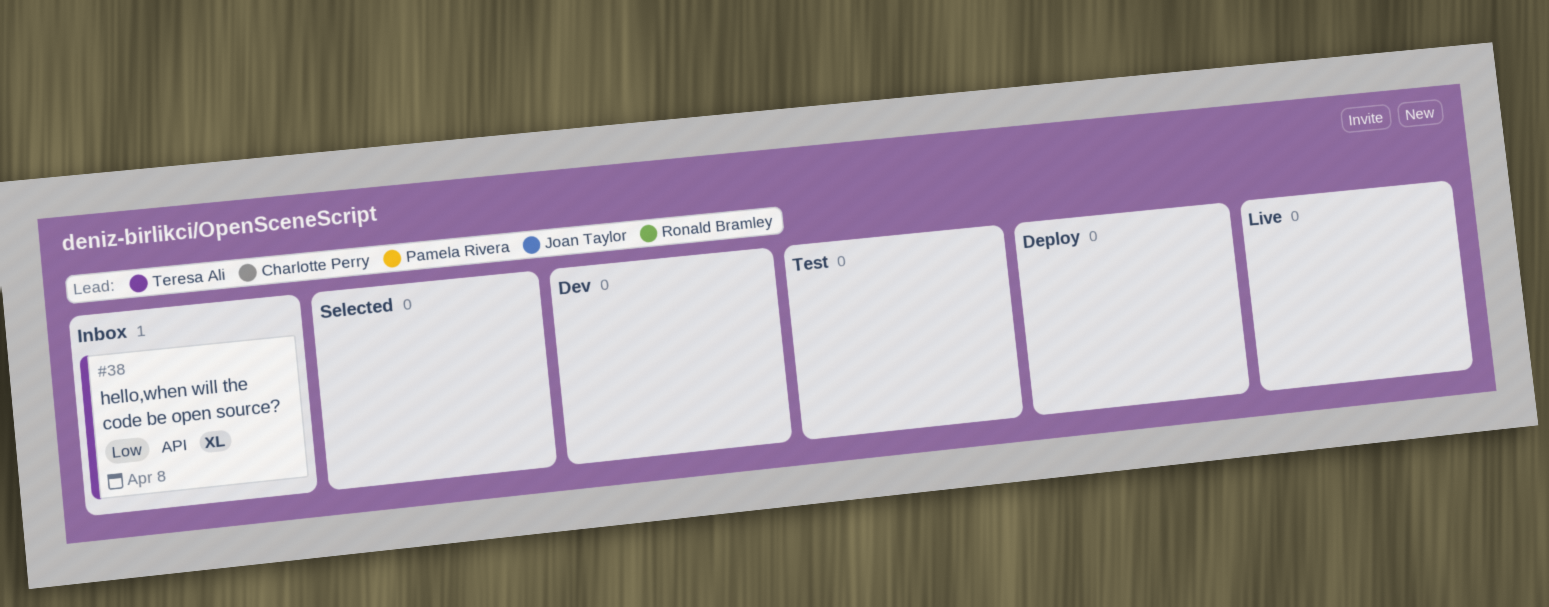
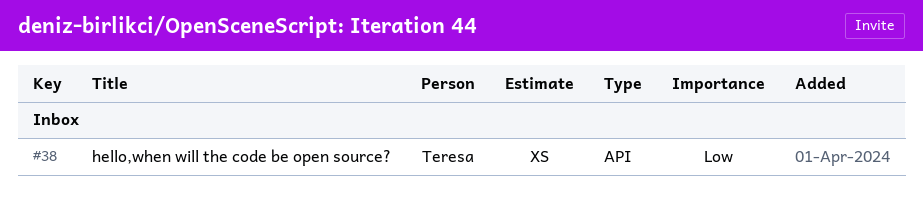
#38, estimate: XL -> XS

